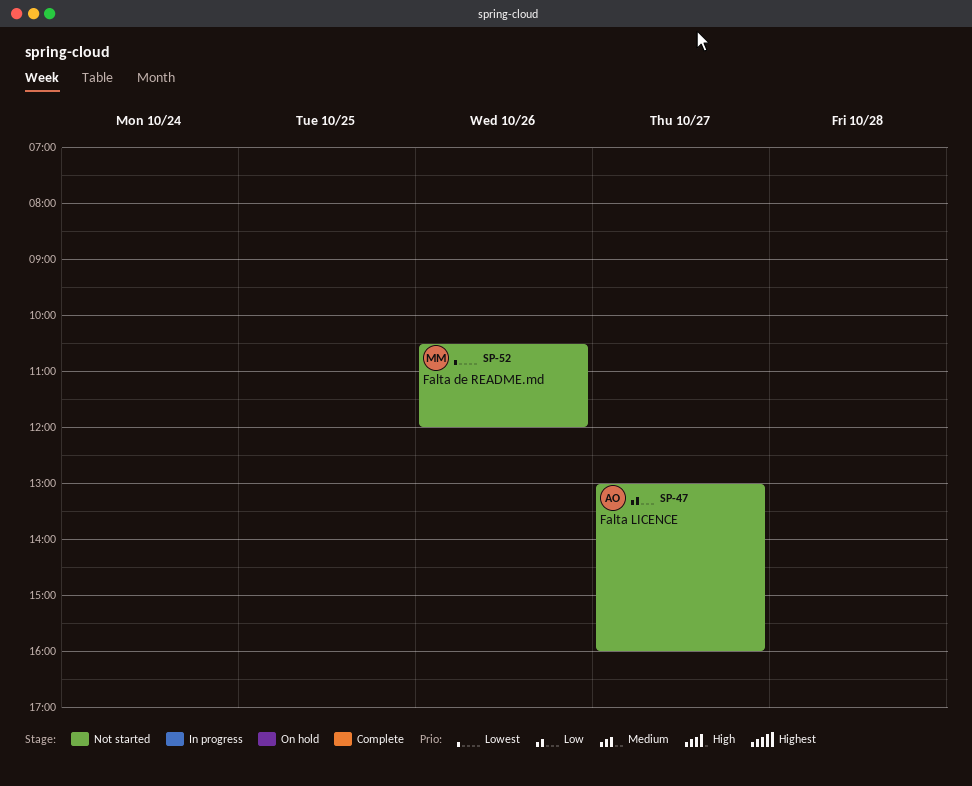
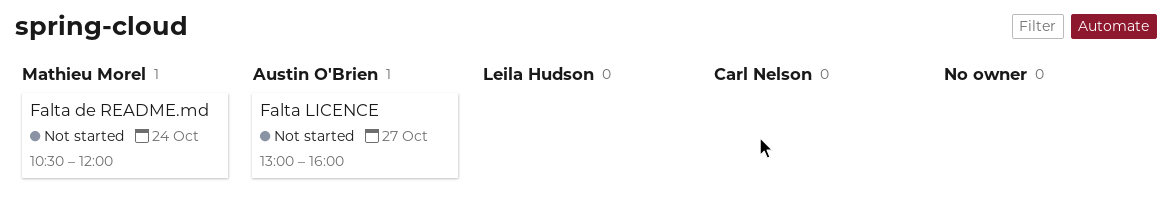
Falta de README.md, day: Oct 26 -> Oct 24

